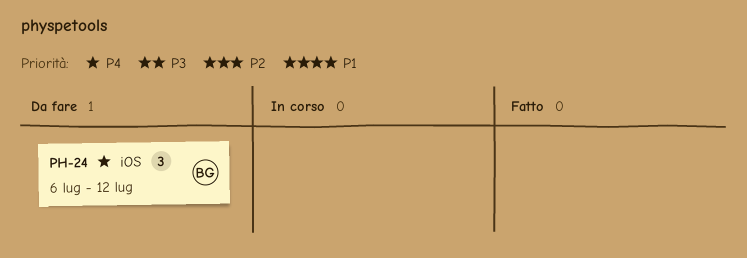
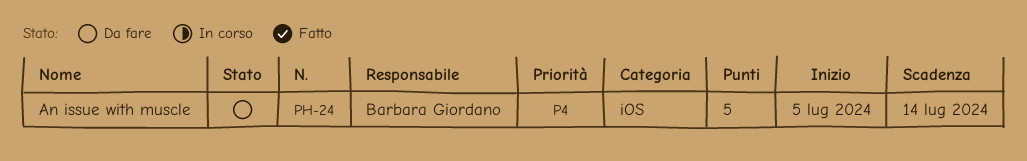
PH-24, estimate: 3 -> 5
PH-24, start: Jul 6 -> Jul 5
PH-24, due: Jul 12 -> Jul 14

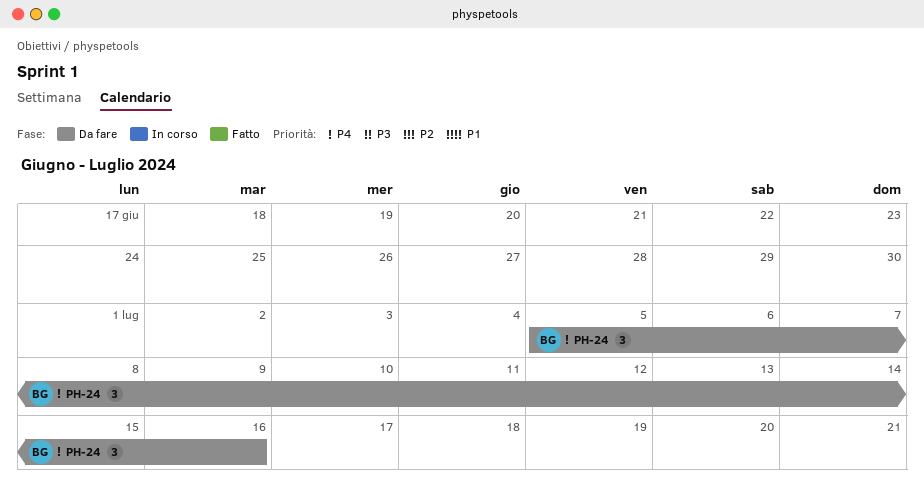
PH-24, estimate: 5 -> 3
PH-24, due: Jul 14 -> Jul 16

